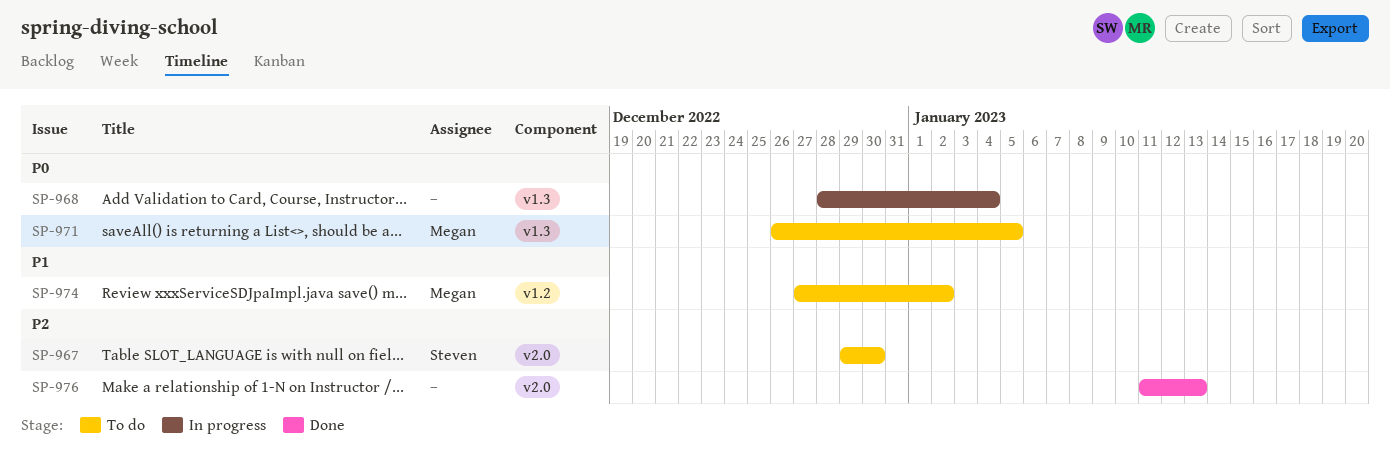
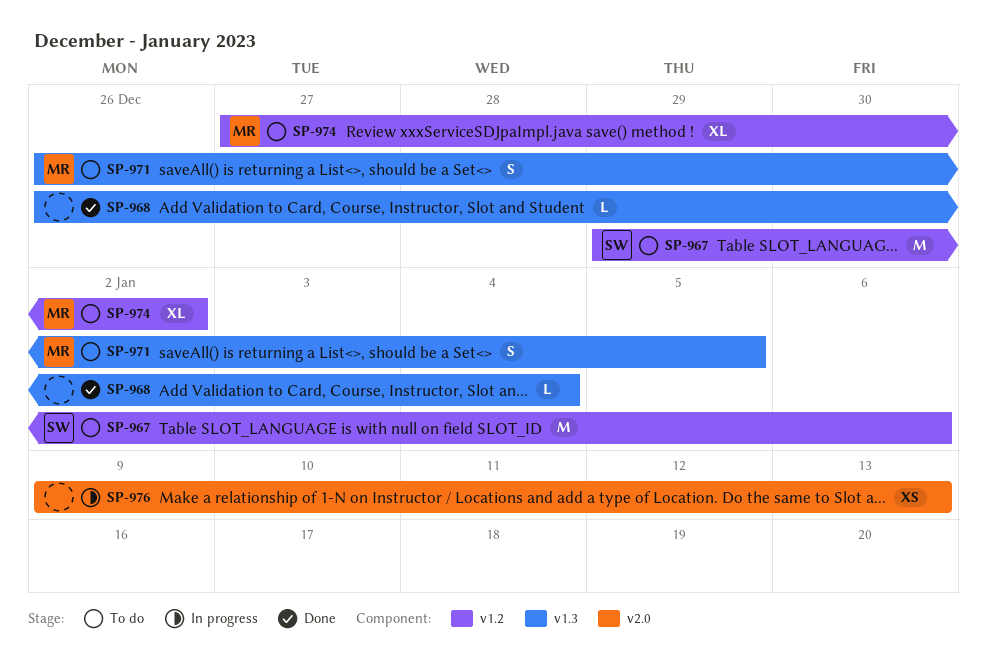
SP-967, label: v2.0 -> v1.2
SP-967, due: Dec 30 -> Jan 6
SP-968, status: In progress -> Done
SP-968, start: Dec 28 -> Dec 26
SP-976, status: Done -> In progress
SP-976, start: Jan 11 -> Jan 9

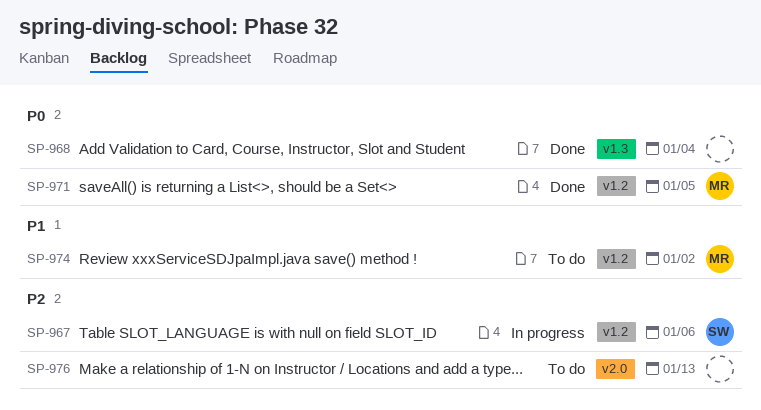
SP-967, status: To do -> In progress
SP-971, status: To do -> Done
SP-971, label: v1.3 -> v1.2
SP-976, status: In progress -> To do

